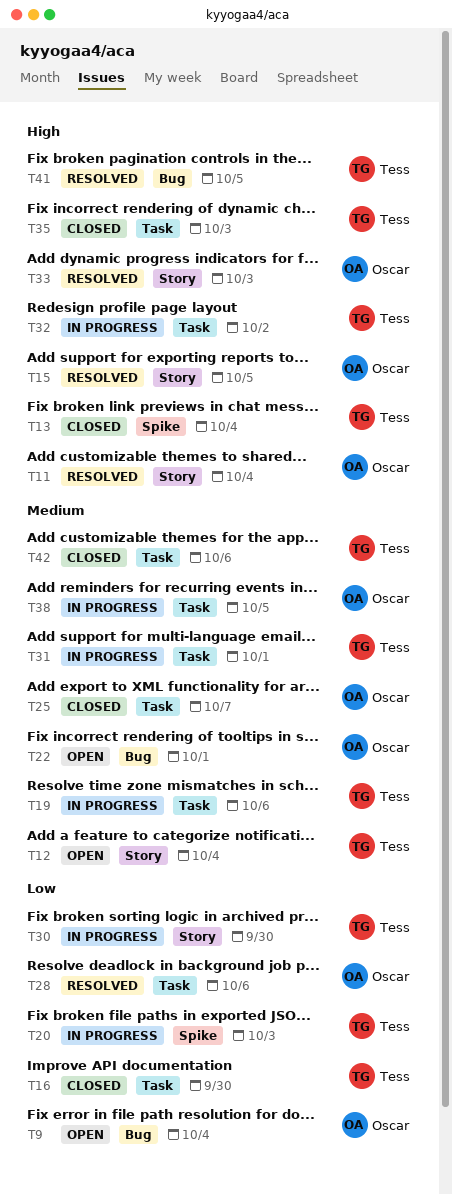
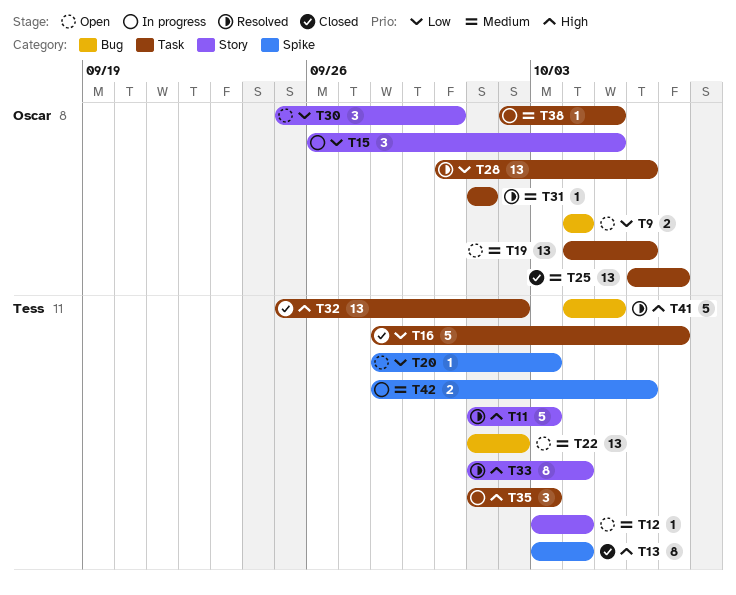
T11, owner: Oscar -> Tess
T11, due: Oct 4 -> Oct 3
T15, status: Resolved -> In progress
T15, priority: High -> Low
T16, due: Sep 30 -> Oct 7
T19, status: In progress -> Open
T19, owner: Tess -> Oscar
T20, status: In progress -> Open
T22, owner: Oscar -> Tess
T22, due: Oct 1 -> Oct 2
T30, status: In progress -> Open
T30, owner: Tess -> Oscar
T31, status: In progress -> Resolved
T31, owner: Tess -> Oscar
T32, status: In progress -> Closed
T33, owner: Oscar -> Tess
T33, due: Oct 3 -> Oct 4
T35, status: Closed -> In progress
T42, status: Closed -> In progress
T42, label: Task -> Spike

